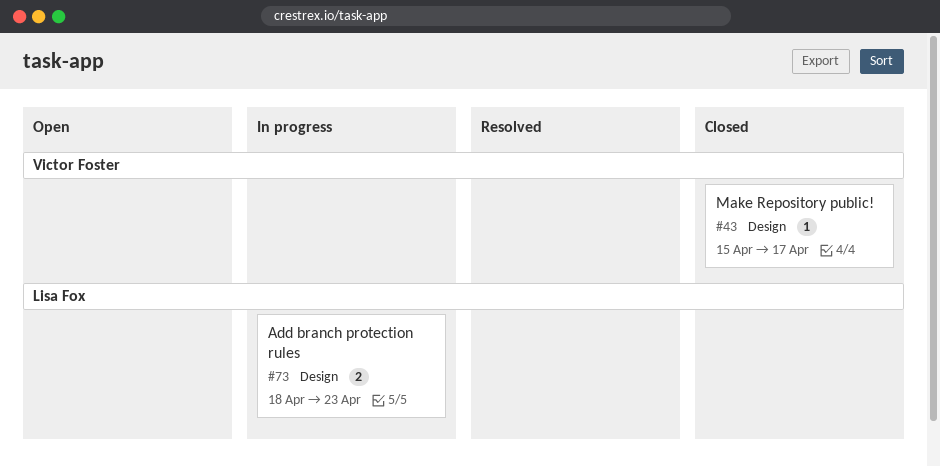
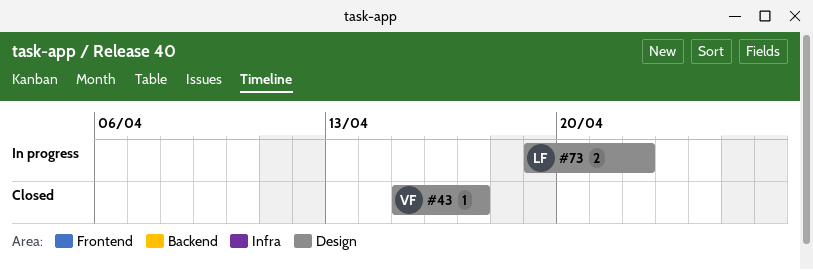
#73, start: Apr 18 -> Apr 19
#73, due: Apr 23 -> Apr 22

